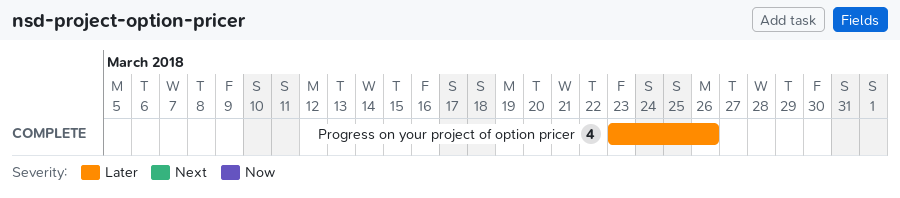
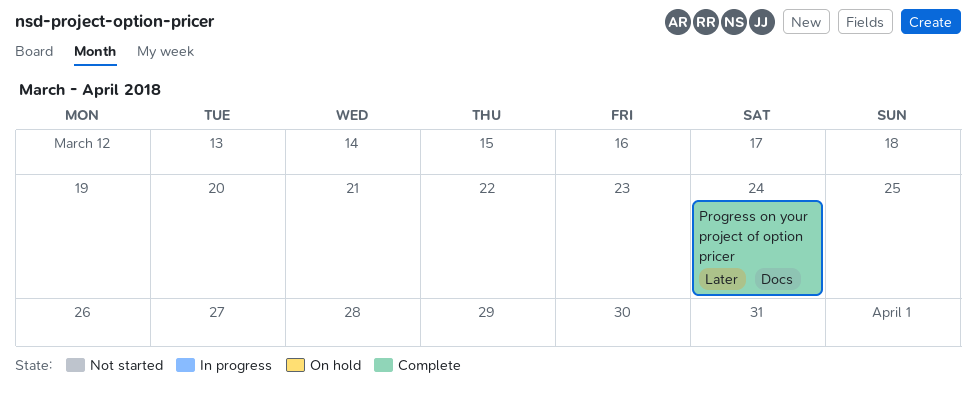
Progress on your project of option pricer, due: Mar 26 -> Mar 24

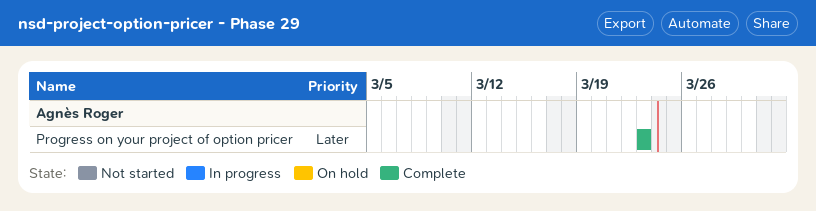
Progress on your project of option pricer, due: Mar 24 -> Mar 23

